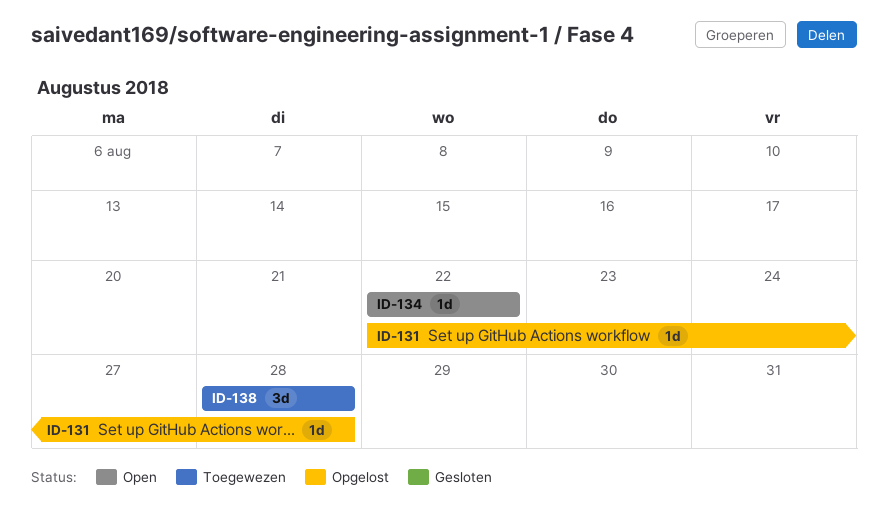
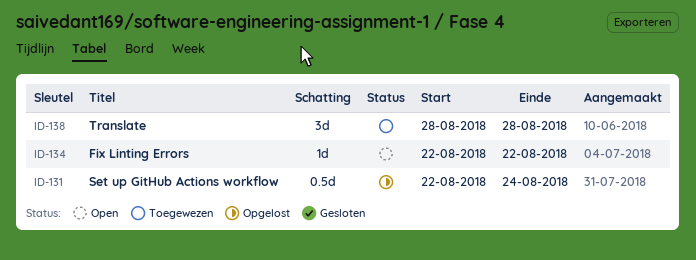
ID-131, estimate: 1d -> 0.5d
ID-131, due: Aug 28 -> Aug 24

